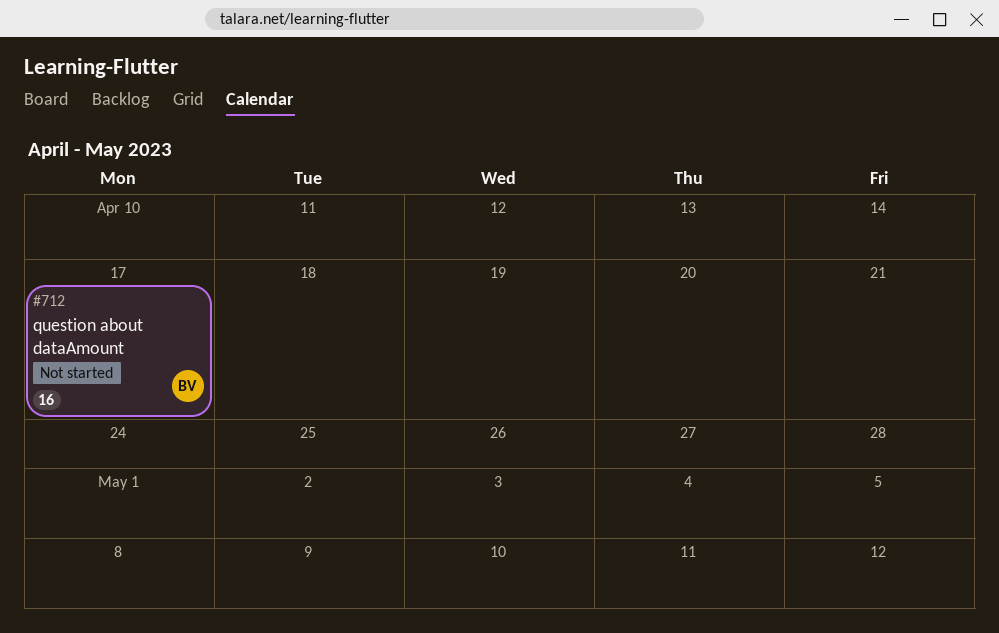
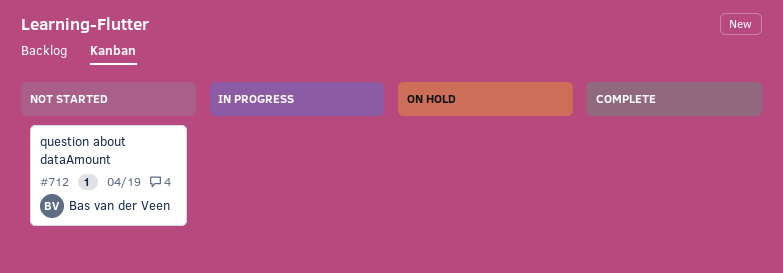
#712, estimate: 16 -> 1
#712, due: Apr 17 -> Apr 19

